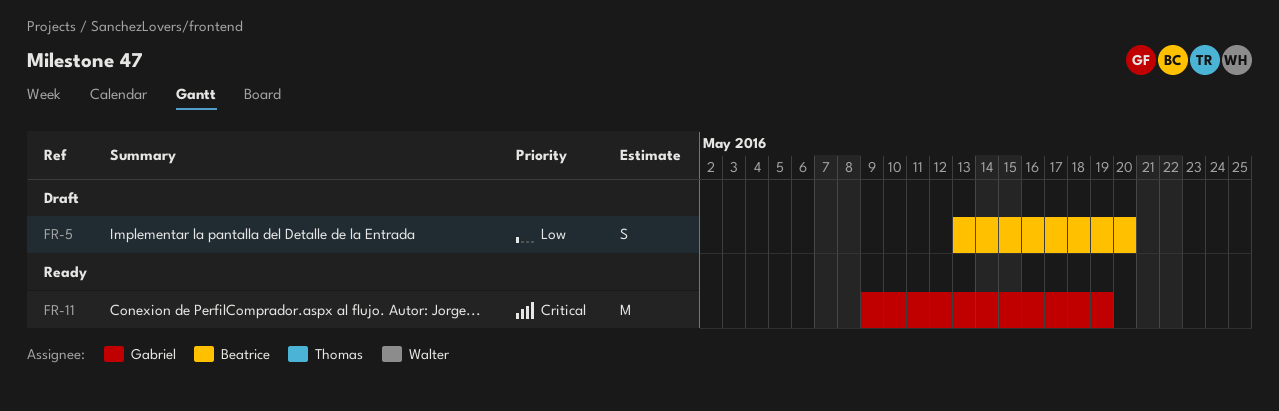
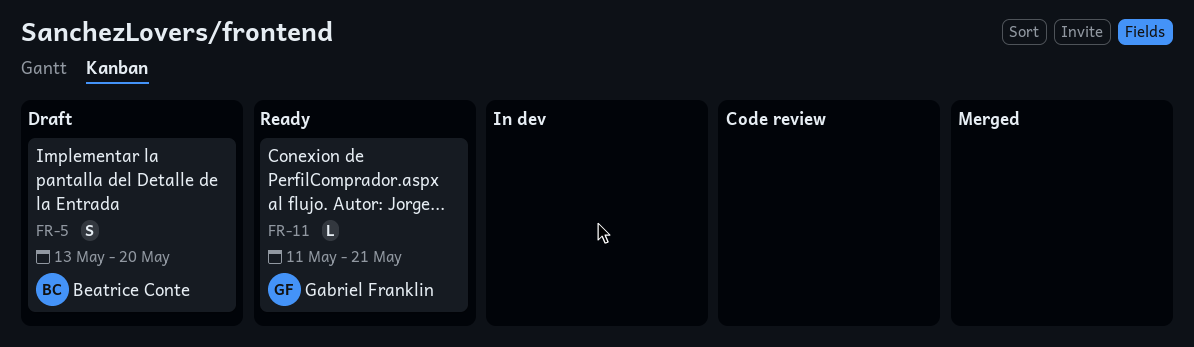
FR-11, estimate: M -> L
FR-11, start: May 9 -> May 11
FR-11, due: May 19 -> May 21

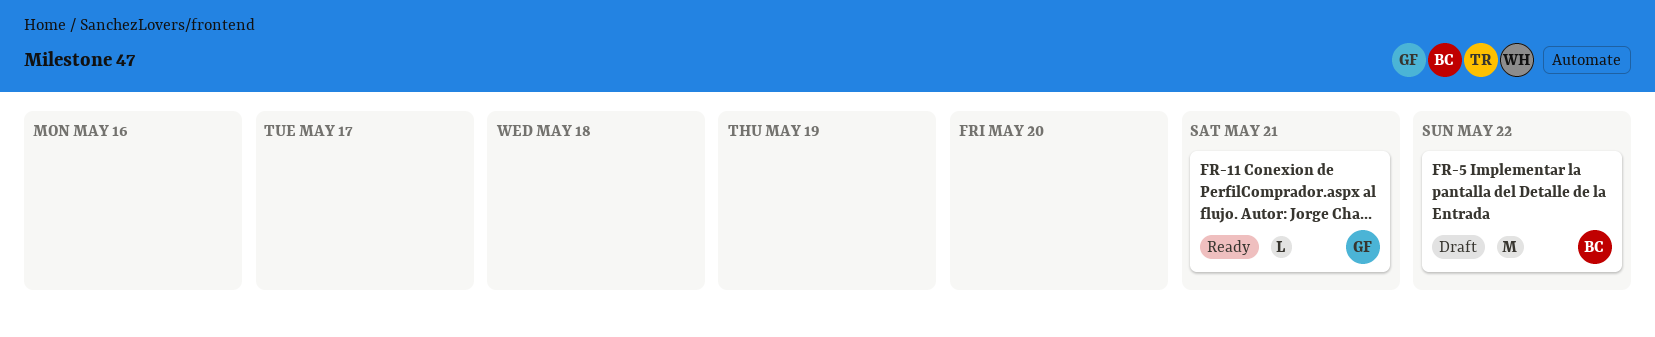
FR-5, estimate: S -> M
FR-5, due: May 20 -> May 22

